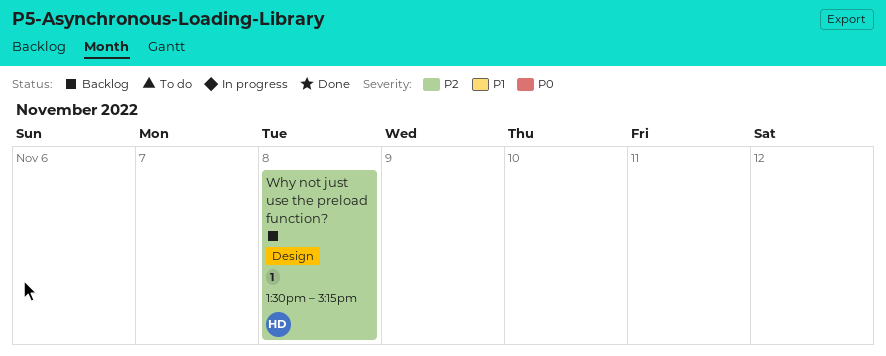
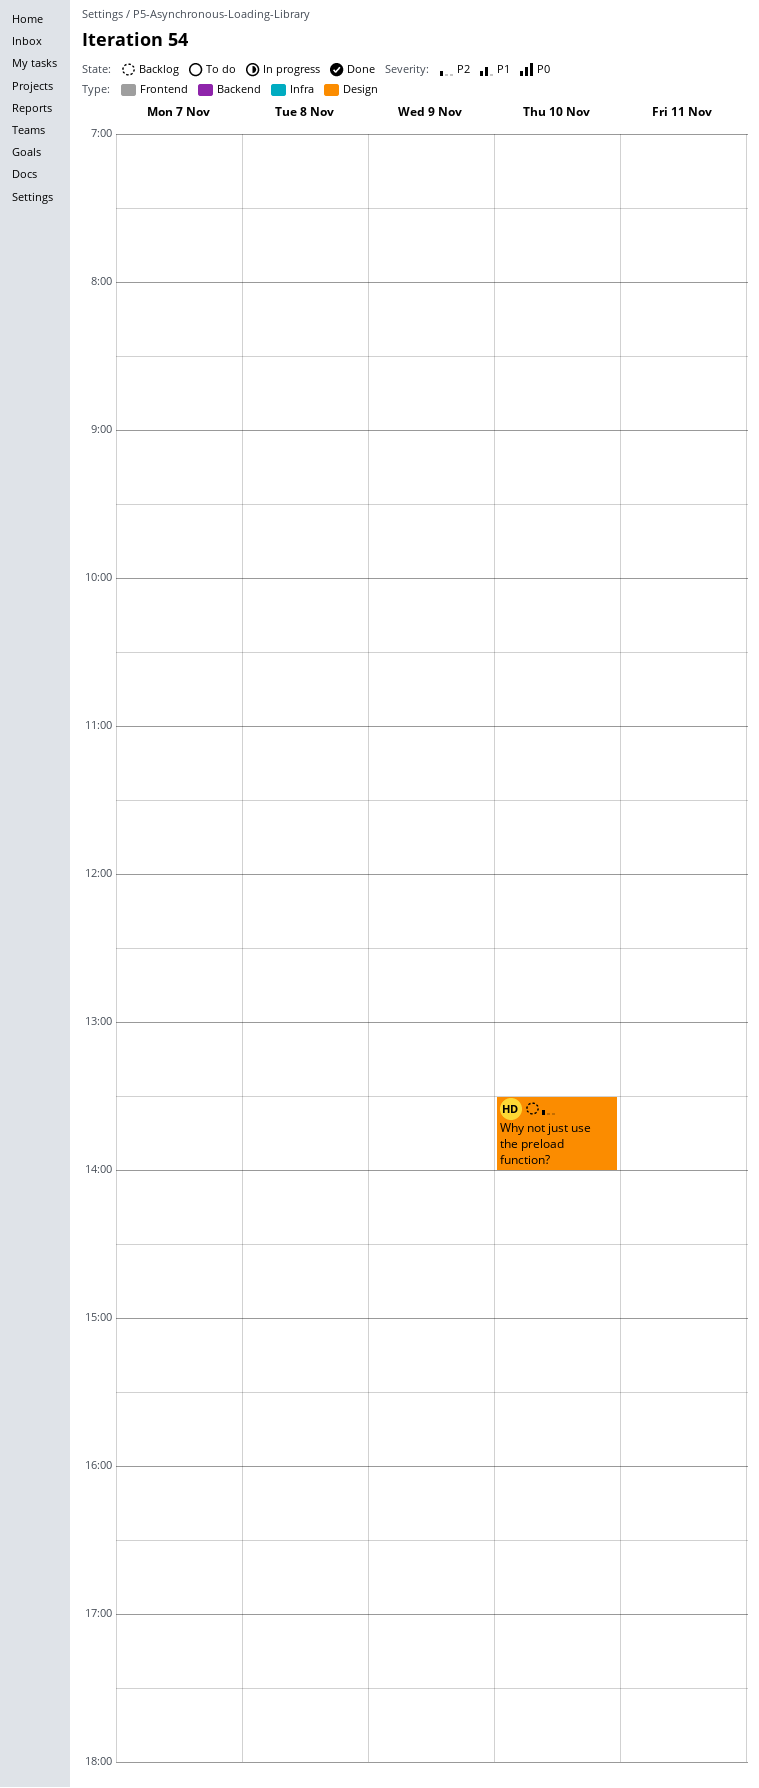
Why not just use the preload function?, day: Nov 8 -> Nov 10
Why not just use the preload function?, ends: 15:15 -> 14:00

